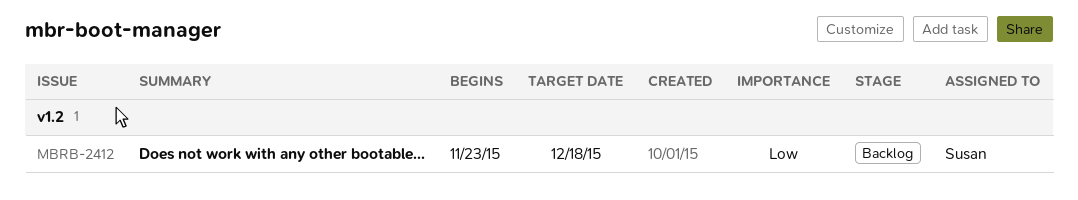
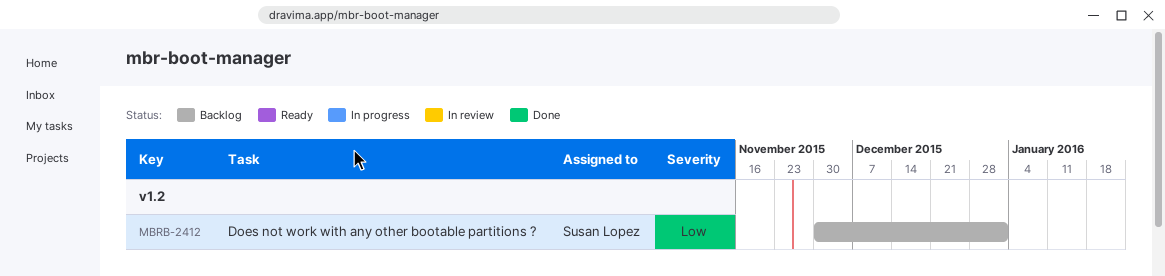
MBRB-2412, start: Nov 23 -> Nov 30
MBRB-2412, due: Dec 18 -> Jan 1

